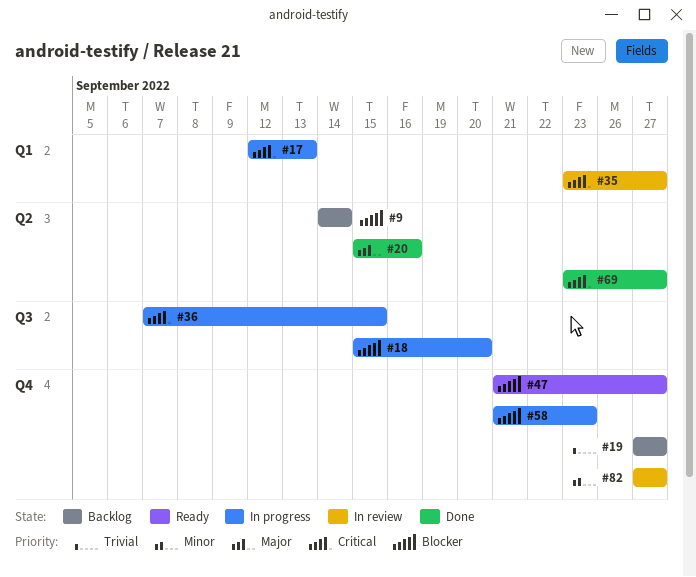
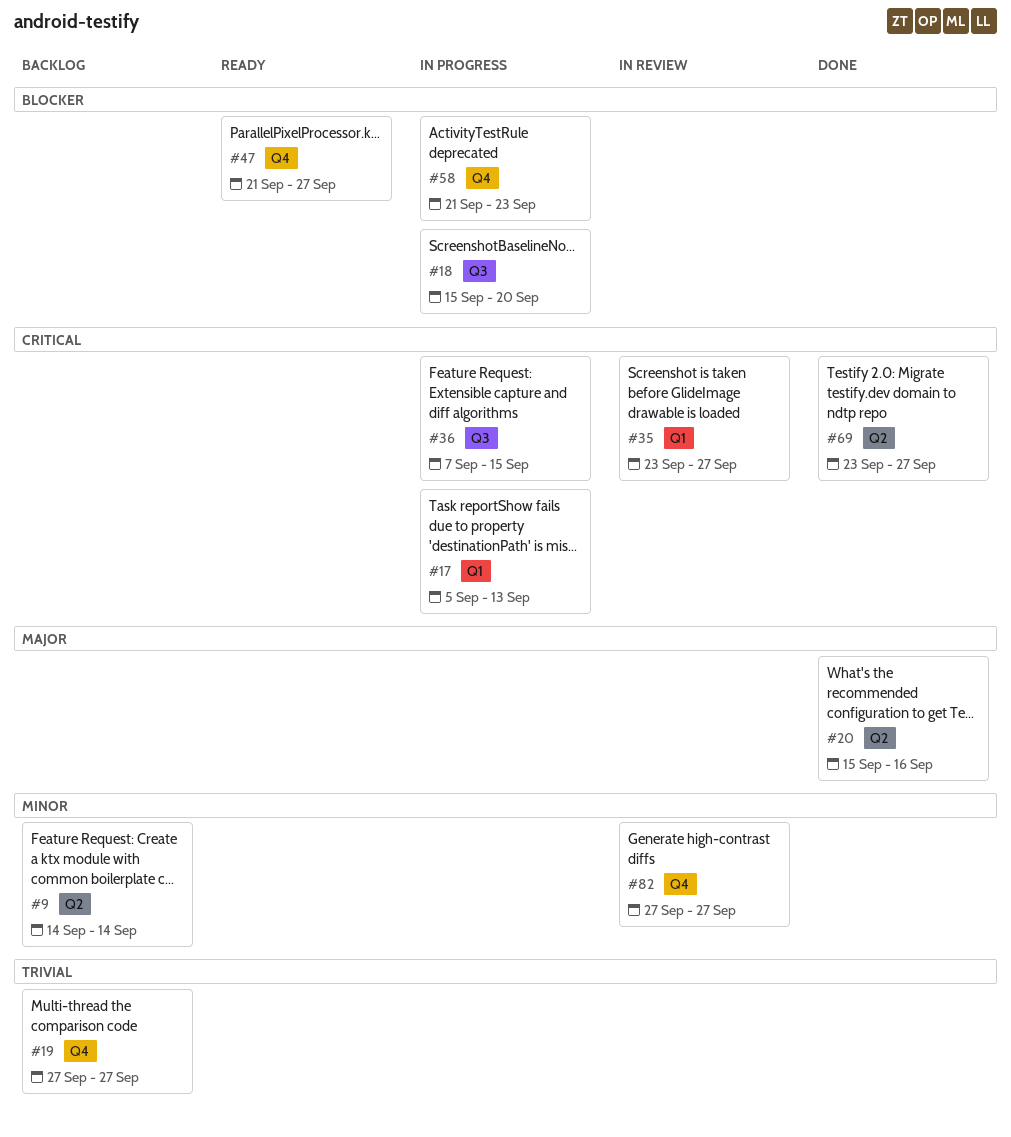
#9, priority: Blocker -> Minor
#17, start: Sep 12 -> Sep 5

